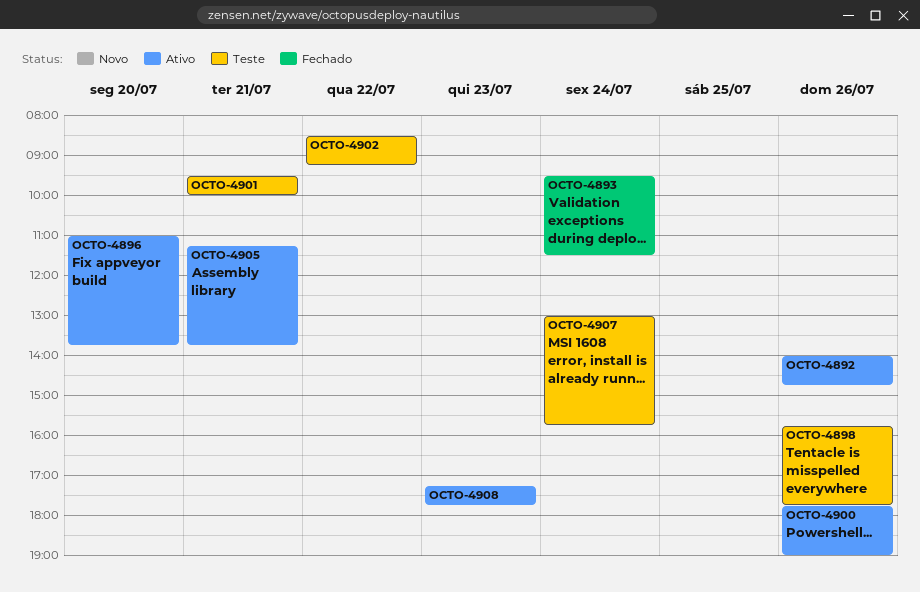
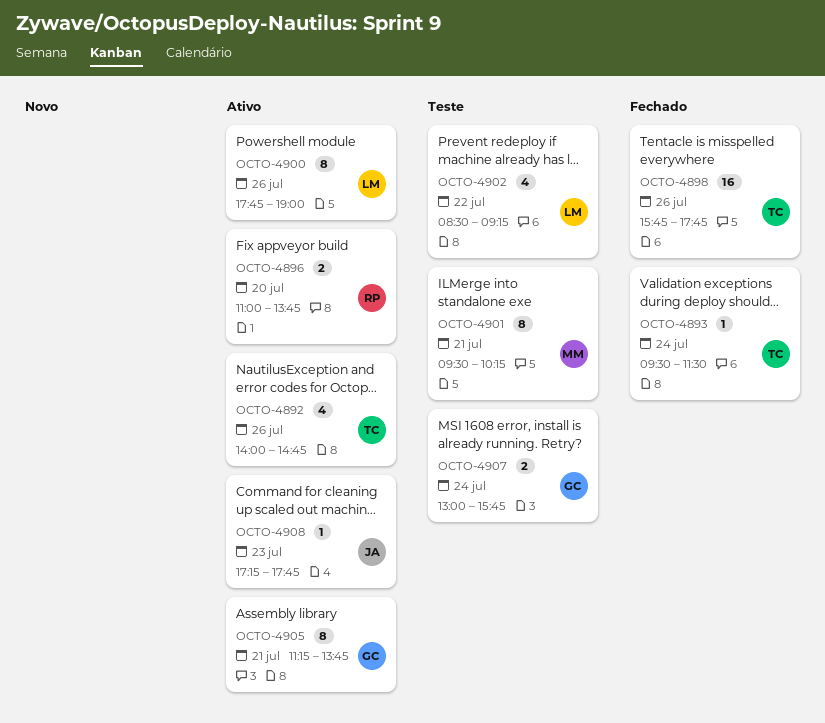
OCTO-4898, status: Teste -> Fechado
OCTO-4901, ends: 10:00 -> 10:15

